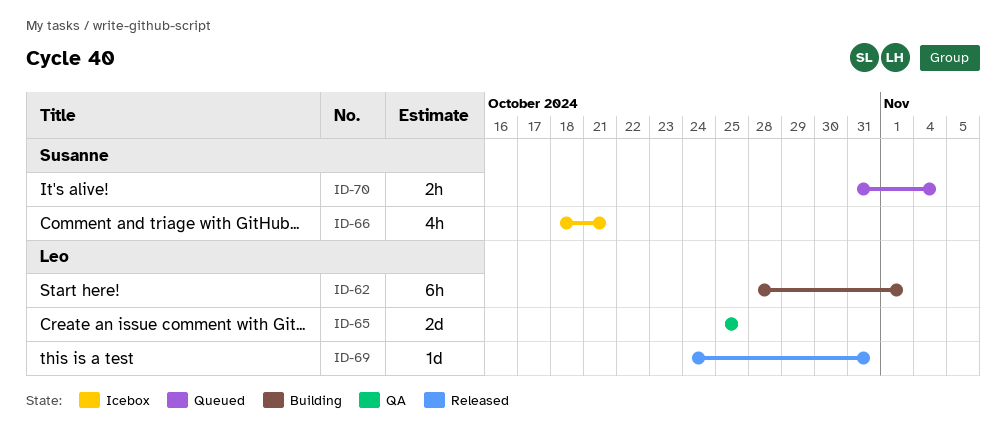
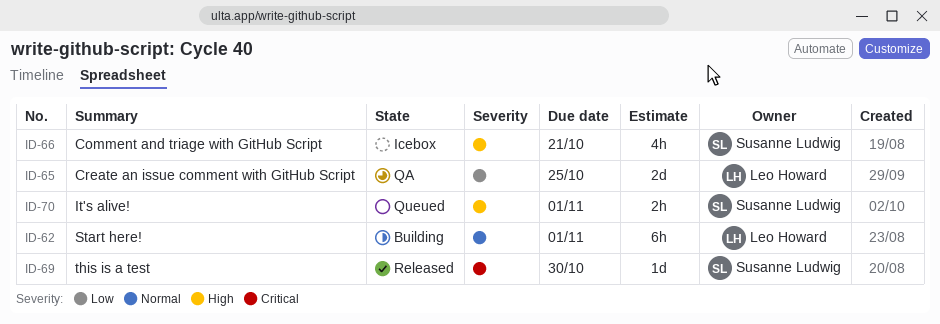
ID-69, owner: Leo Howard -> Susanne Ludwig
ID-69, due: Oct 31 -> Oct 30
ID-70, due: Nov 4 -> Nov 1

